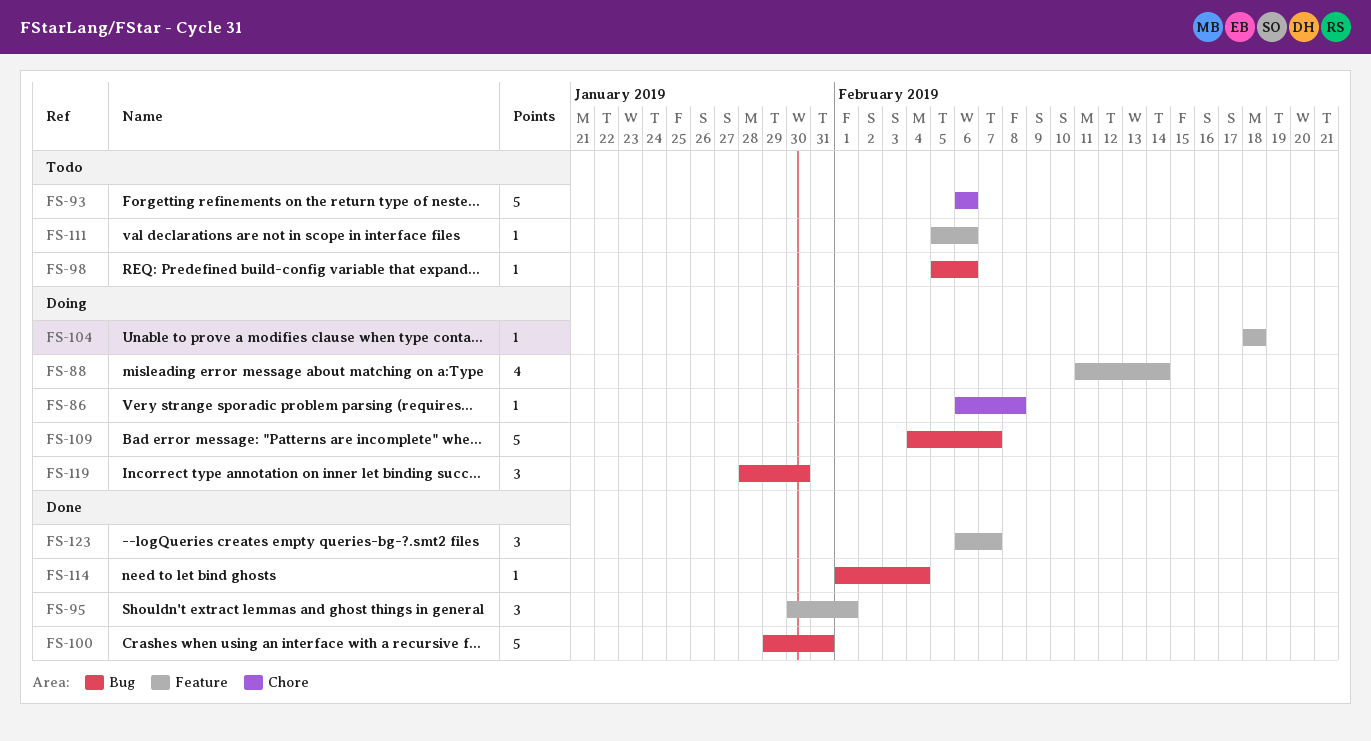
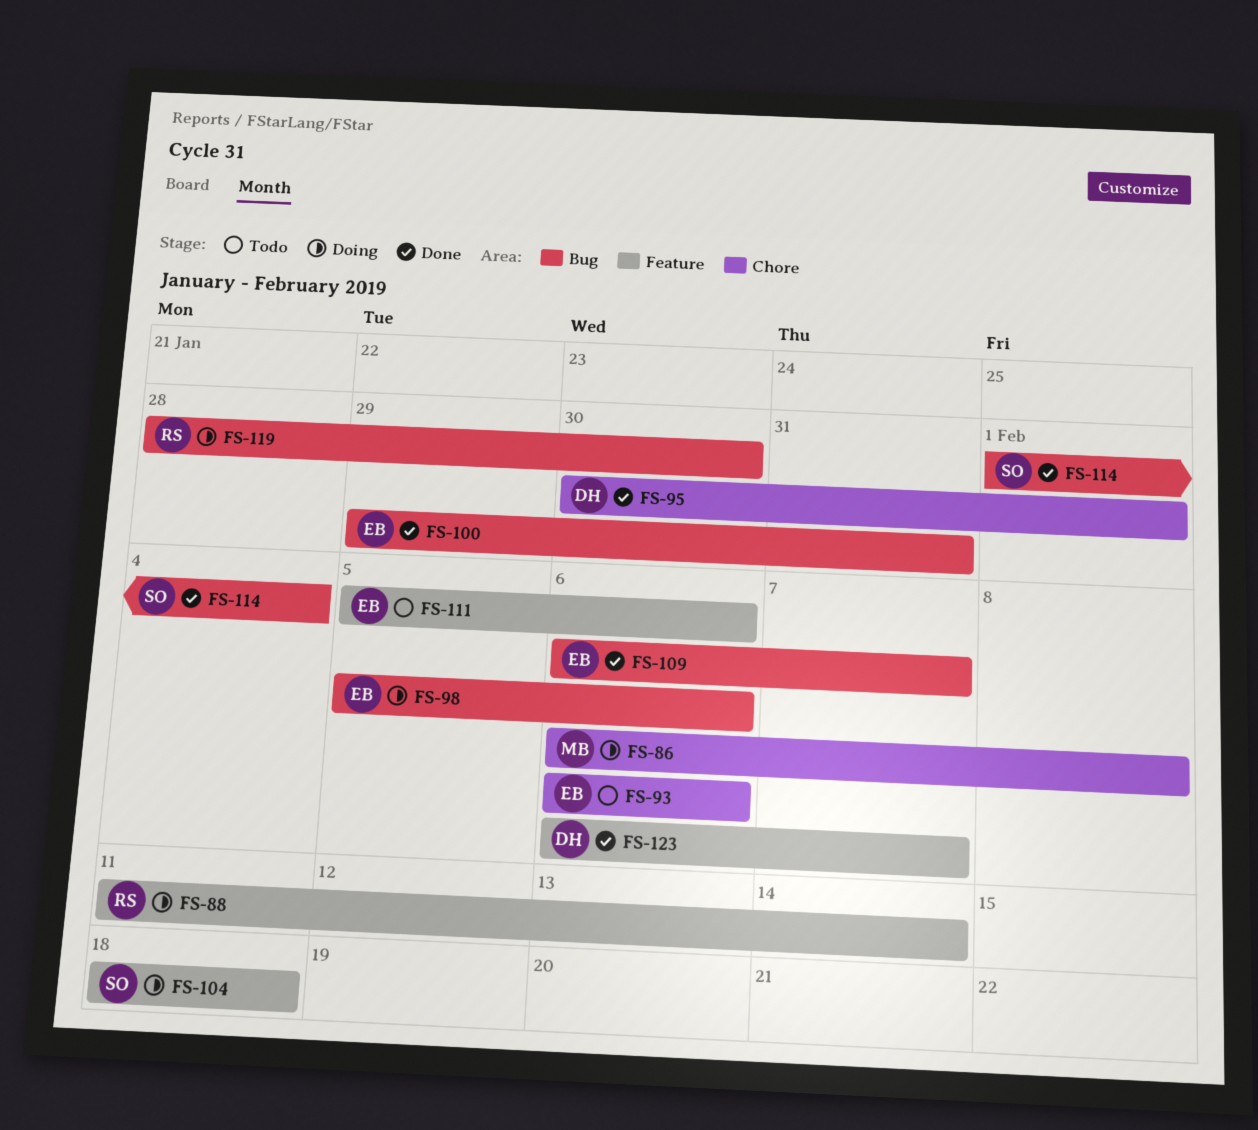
FS-95, label: Feature -> Chore
FS-98, status: Todo -> Doing
FS-109, status: Doing -> Done
FS-109, start: Feb 4 -> Feb 6

